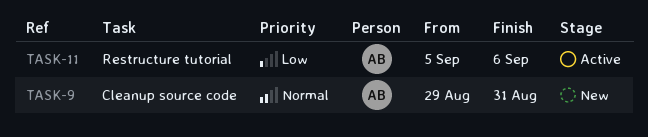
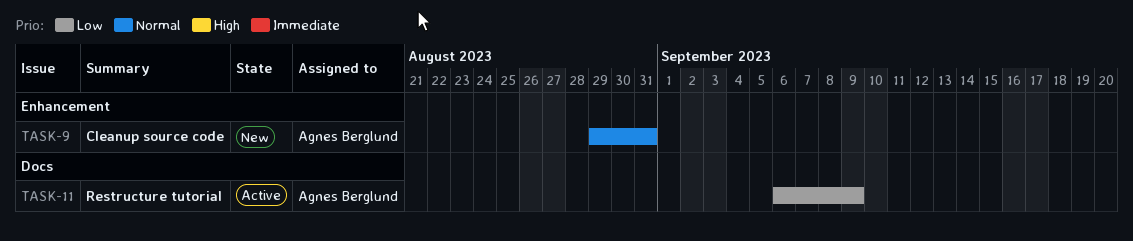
TASK-11, start: Sep 5 -> Sep 6
TASK-11, due: Sep 6 -> Sep 9

